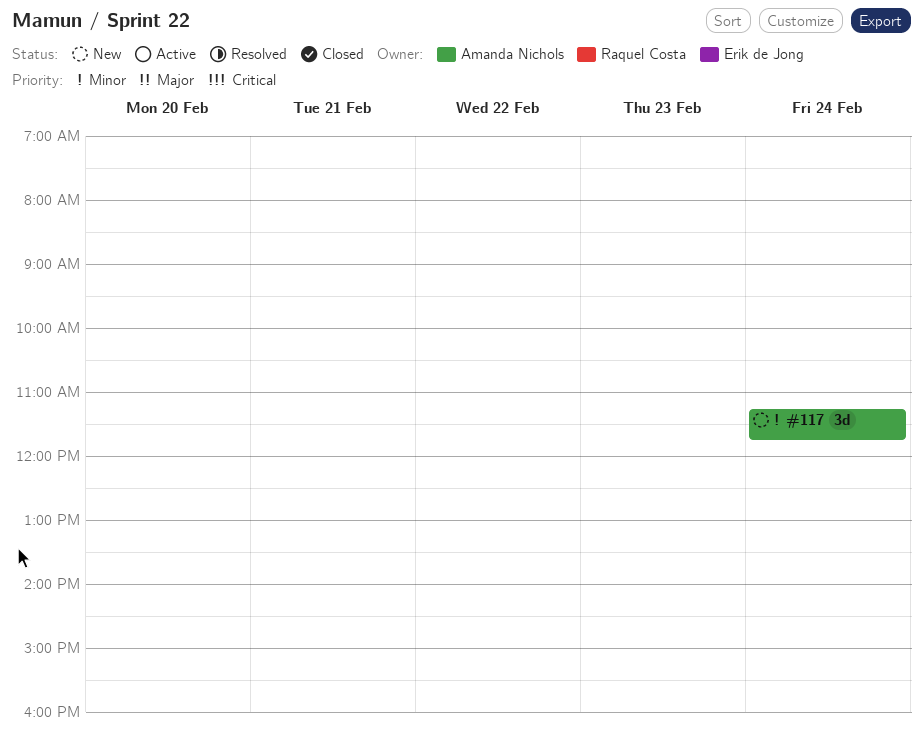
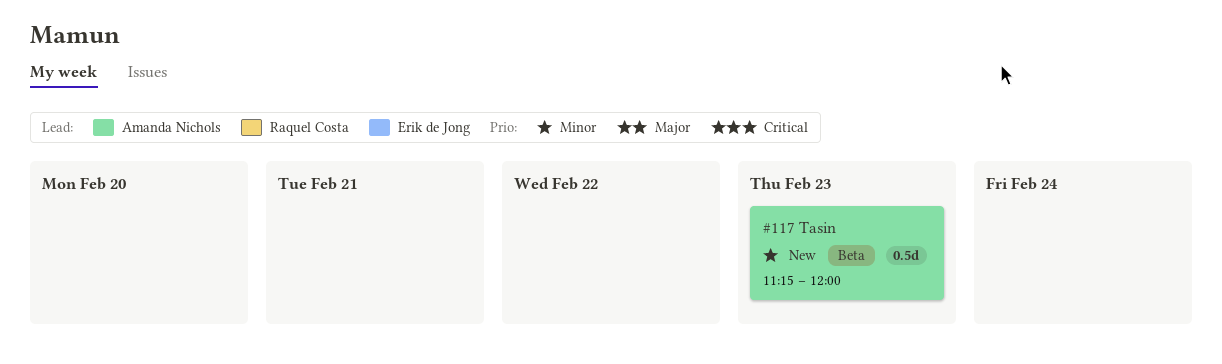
#117, estimate: 3d -> 0.5d
#117, day: Feb 24 -> Feb 23
#117, ends: 11:45 -> 12:00

